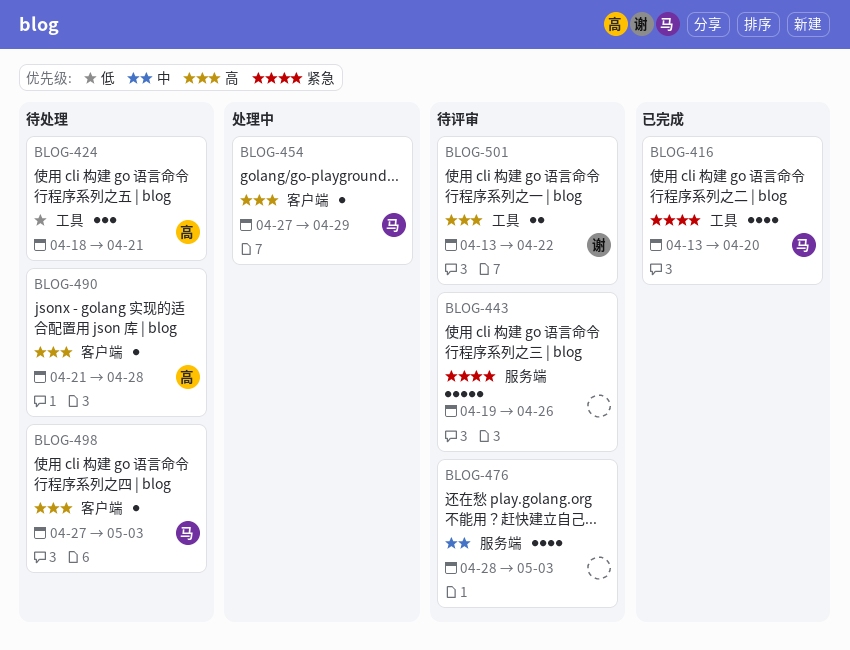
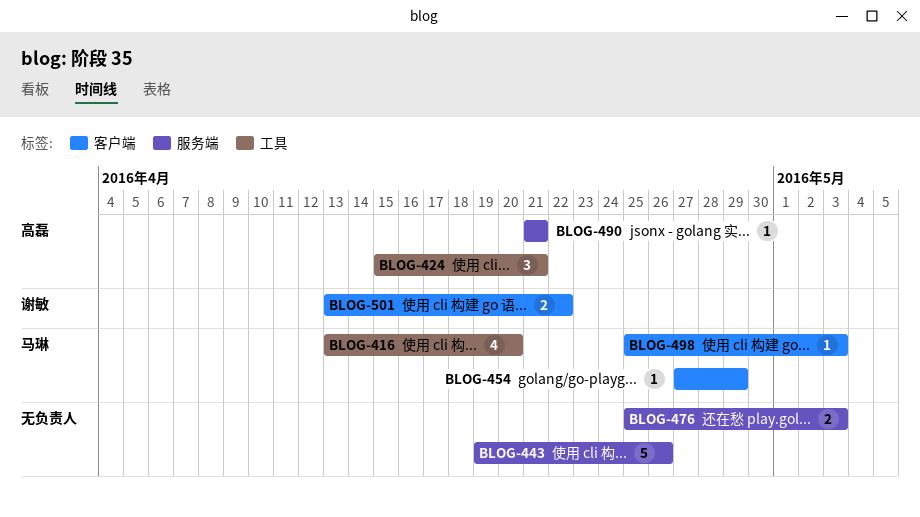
BLOG-424, start: Apr 18 -> Apr 15
BLOG-476, estimate: 4 -> 2
BLOG-476, start: Apr 28 -> Apr 25
BLOG-490, label: 客户端 -> 服务端
BLOG-490, due: Apr 28 -> Apr 21
BLOG-498, start: Apr 27 -> Apr 25
BLOG-501, label: 工具 -> 客户端

